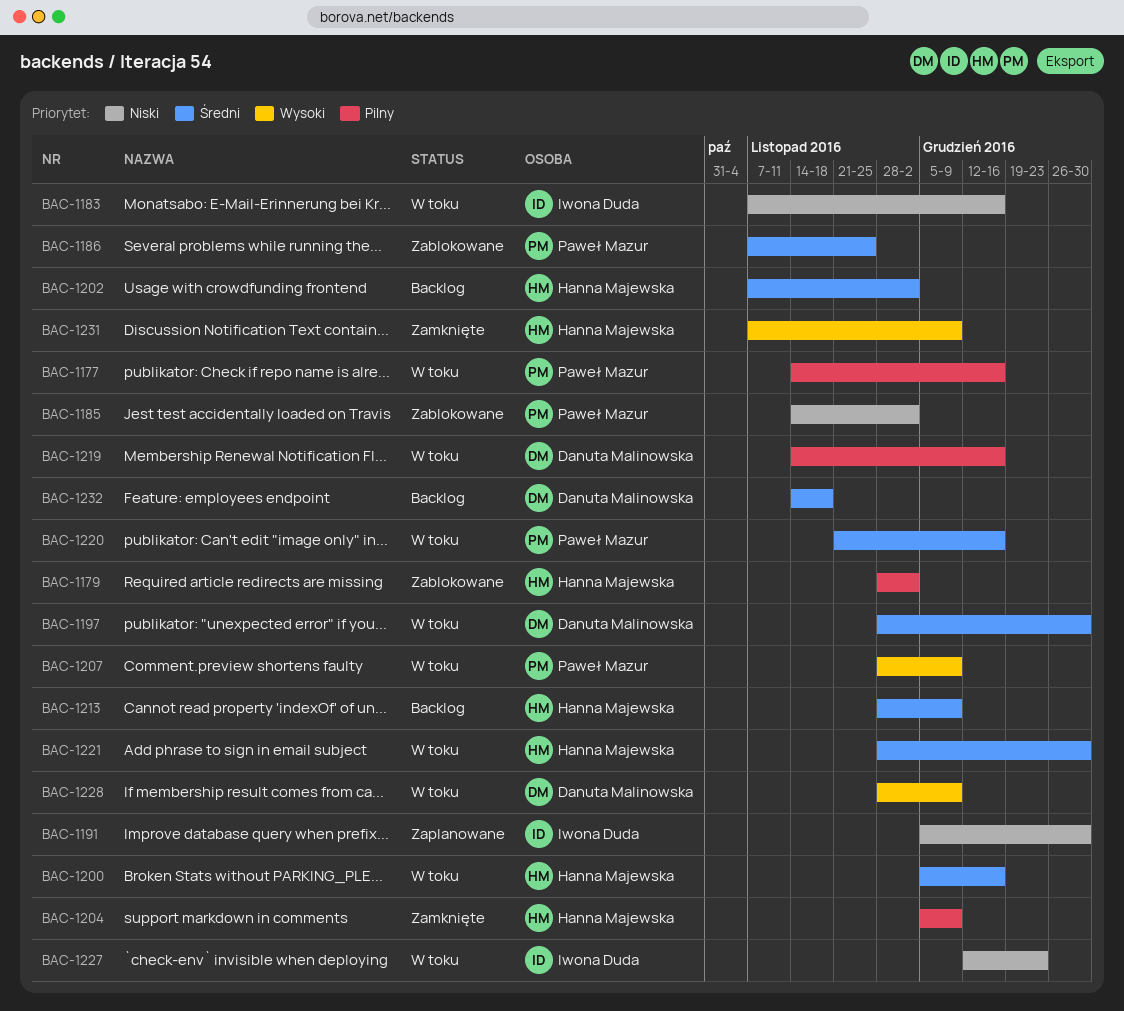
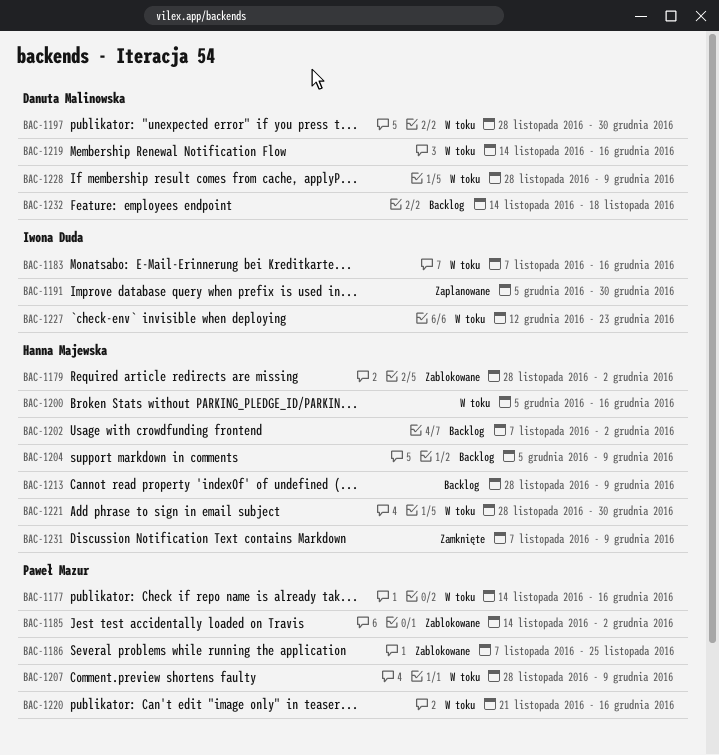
BAC-1204, status: Zamknięte -> Backlog

